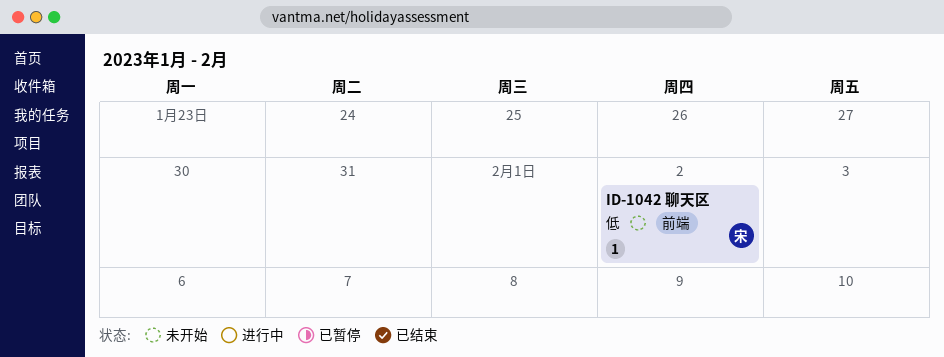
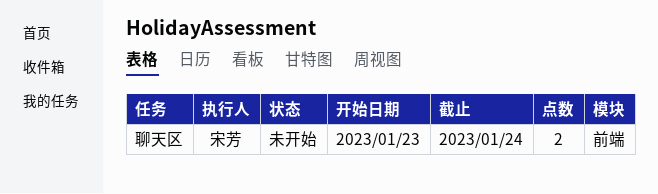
聊天区, estimate: 1 -> 2
聊天区, due: Feb 2 -> Jan 24

